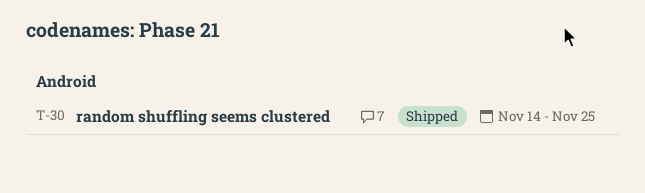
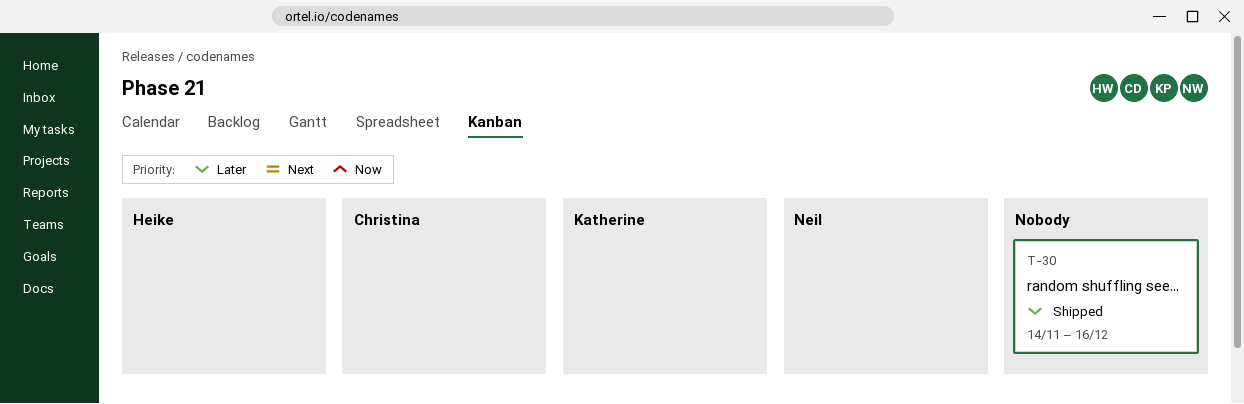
T-30, due: Nov 25 -> Dec 16

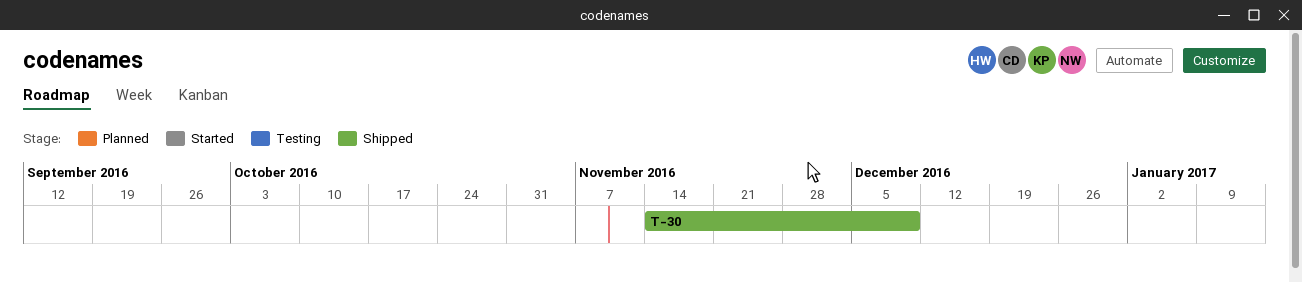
T-30, due: Dec 16 -> Dec 9

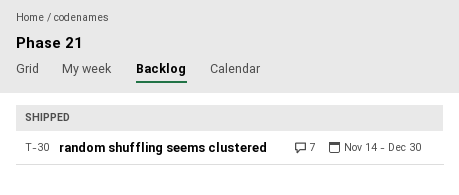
T-30, due: Dec 9 -> Dec 30

